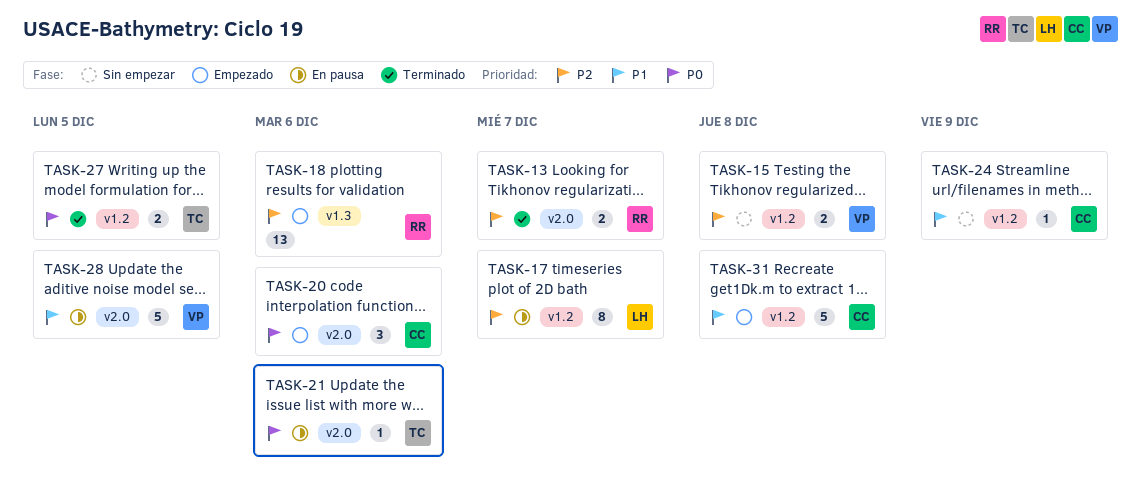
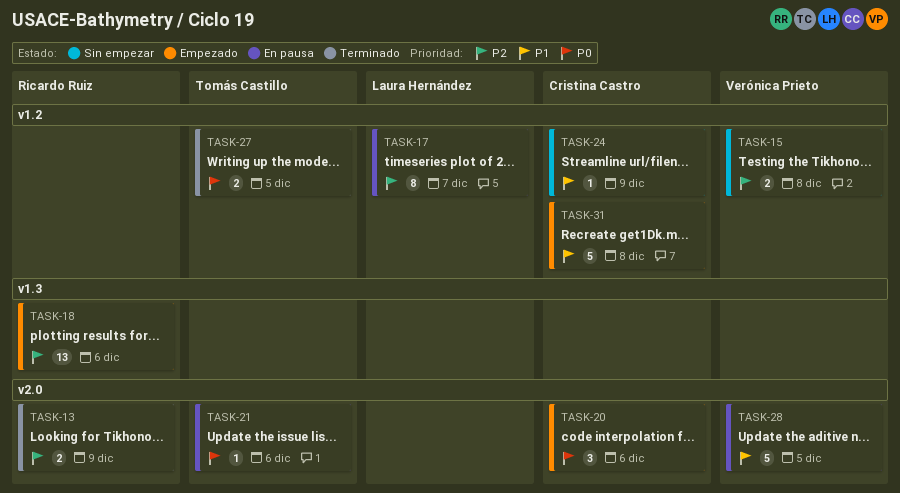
TASK-13, due: Dec 7 -> Dec 9

